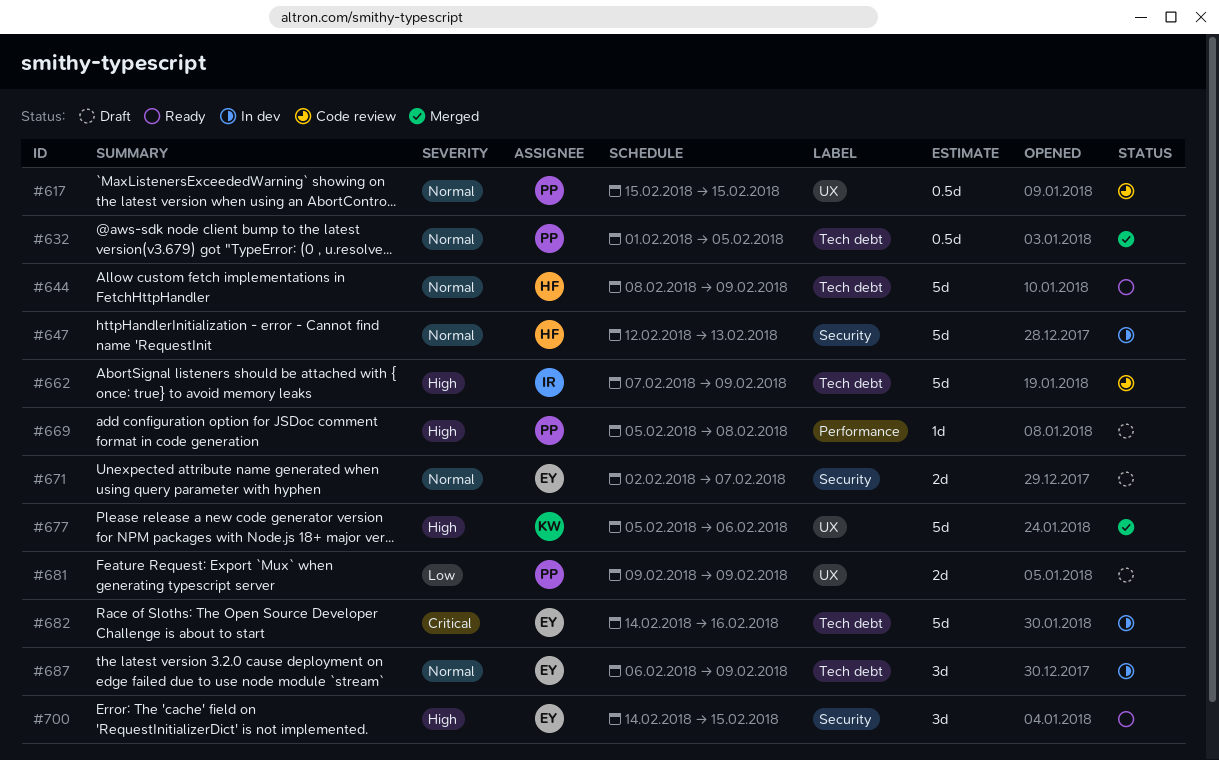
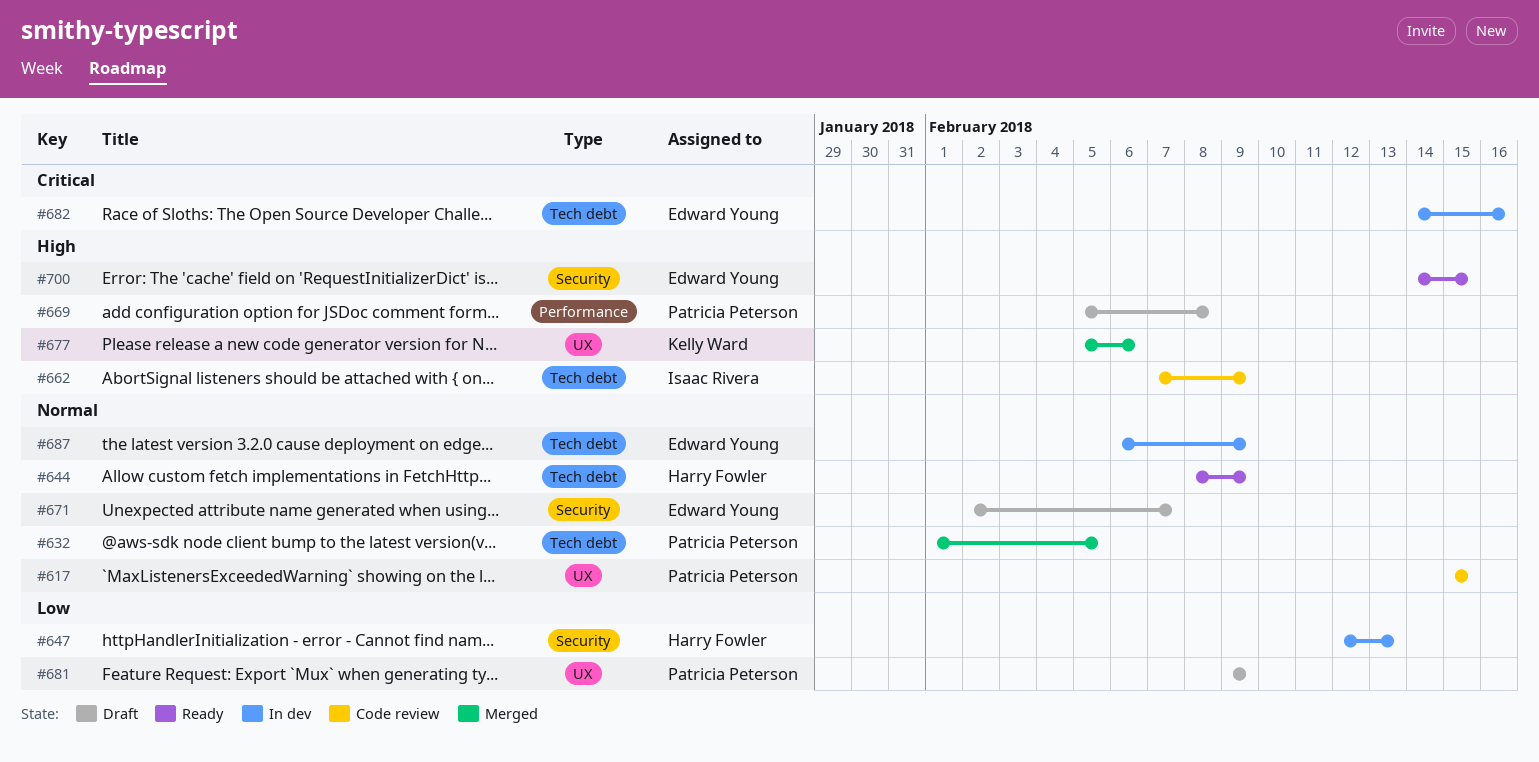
#647, priority: Normal -> Low

